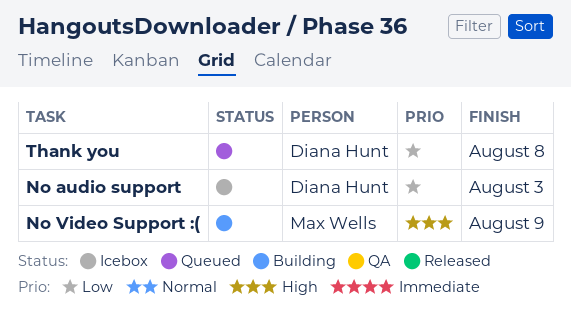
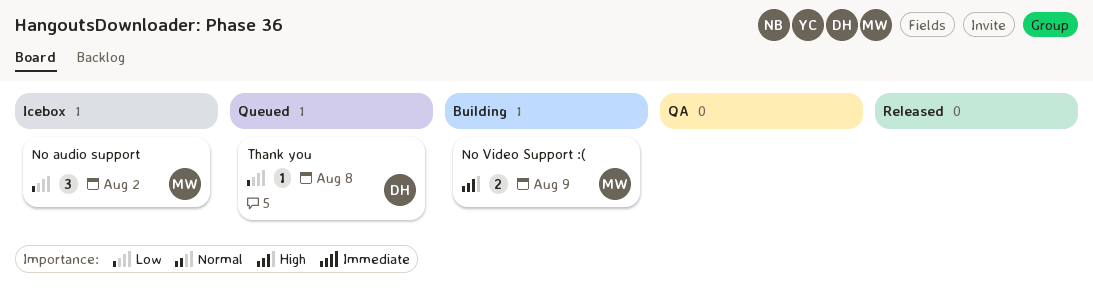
No audio support, owner: Diana Hunt -> Max Wells
No audio support, due: Aug 3 -> Aug 2

